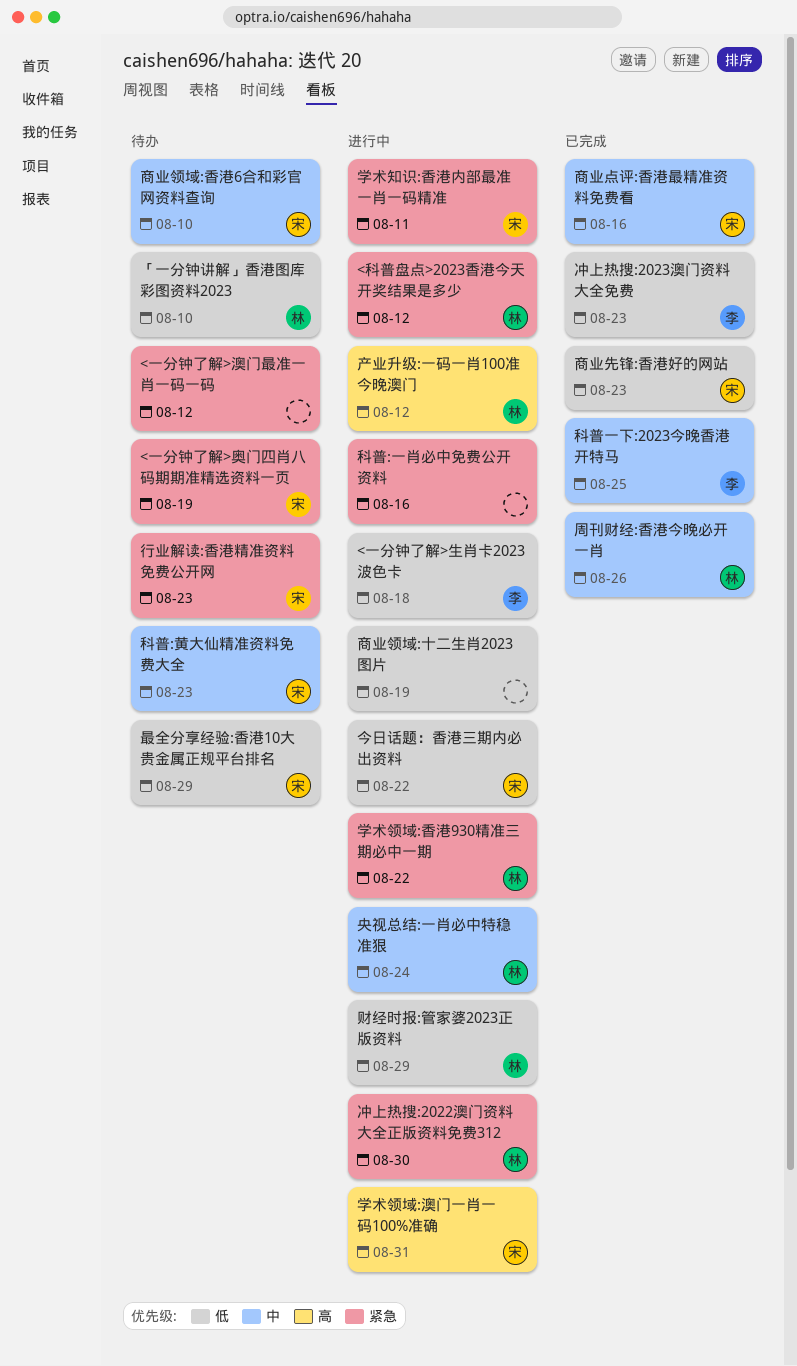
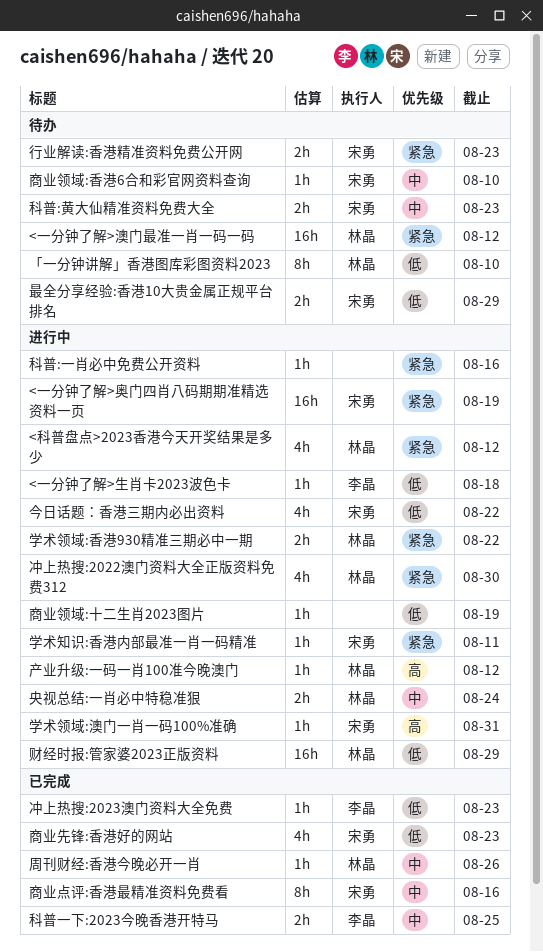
<一分钟了解>奥门四肖八码期期准精选资料一页, status: 待办 -> 进行中
<一分钟了解>澳门最准一肖一码一码, owner: none -> 林晶

